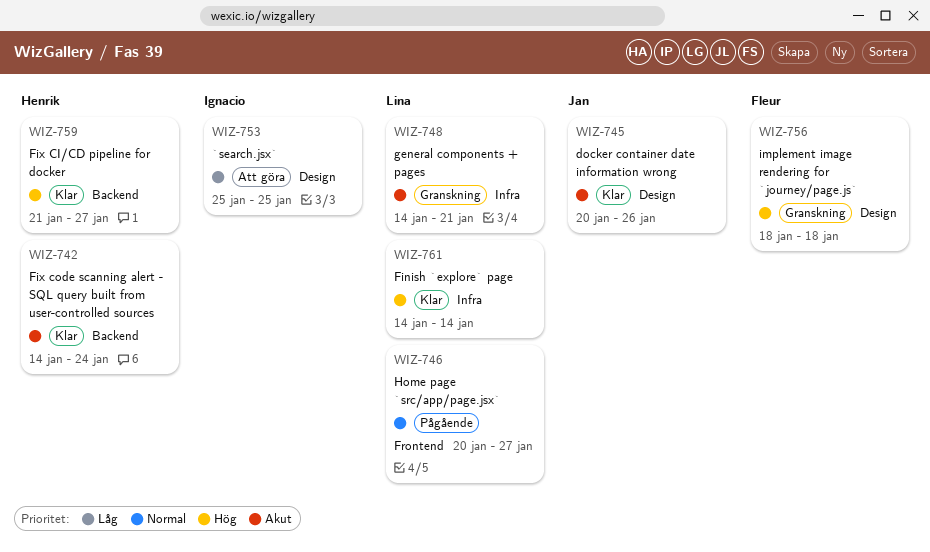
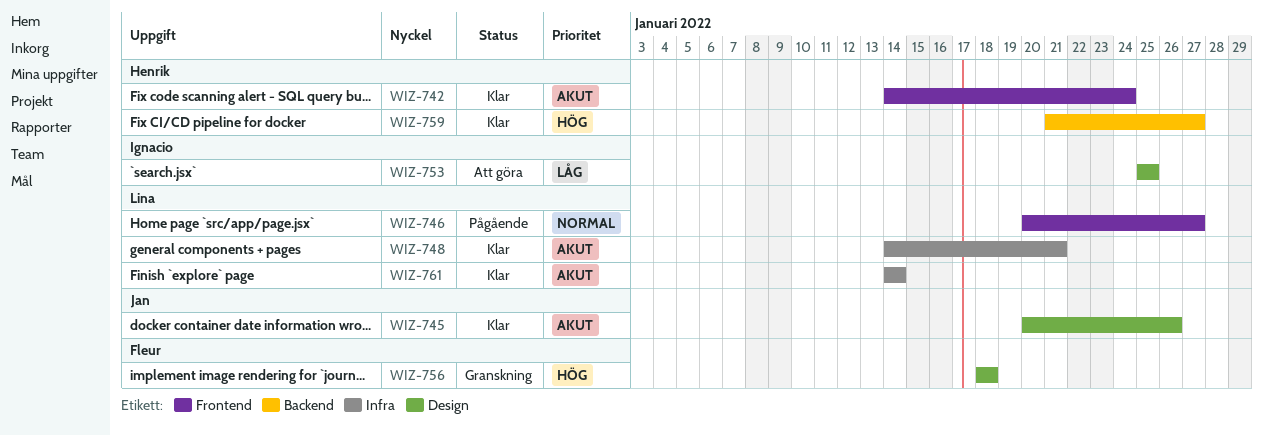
WIZ-742, label: Backend -> Frontend
WIZ-748, status: Granskning -> Klar
WIZ-761, priority: Hög -> Akut

